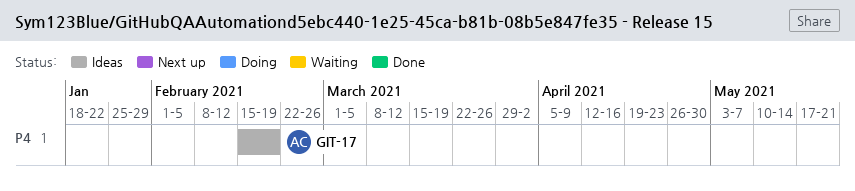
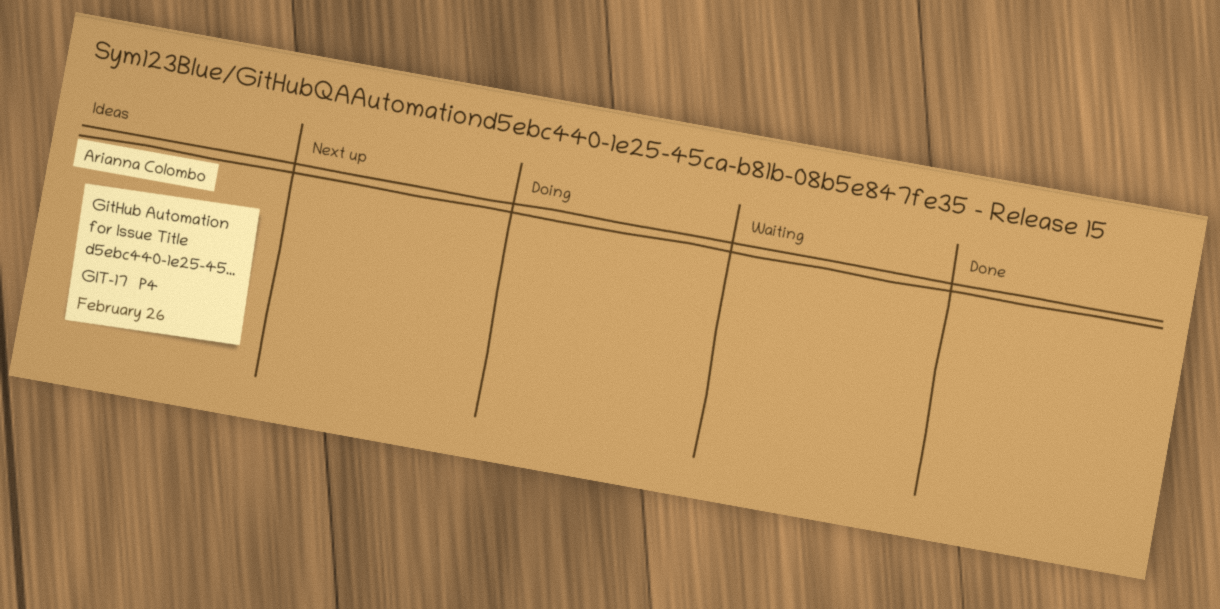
GIT-17, due: Feb 19 -> Feb 26

